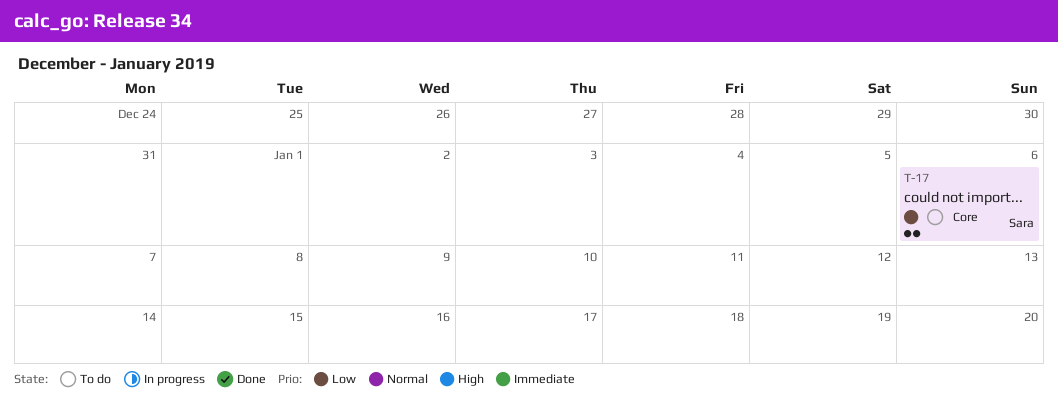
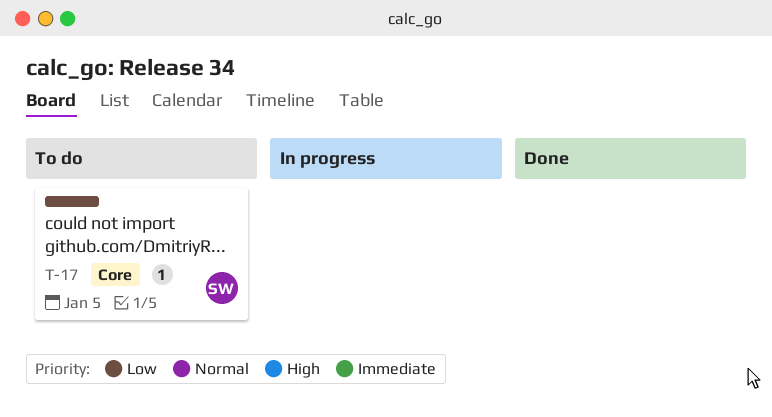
T-17, estimate: 2 -> 1
T-17, due: Jan 6 -> Jan 5

